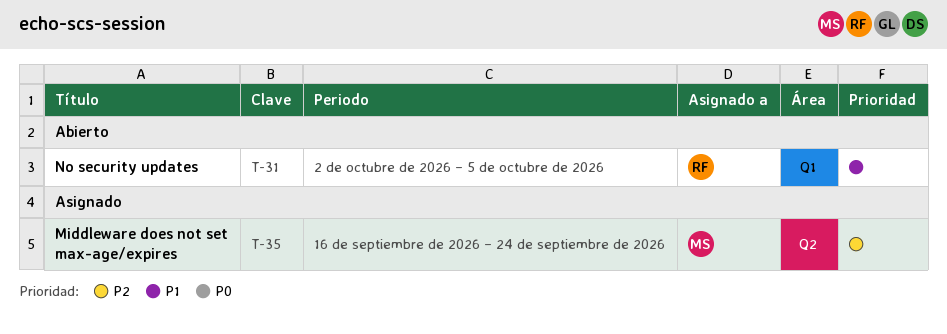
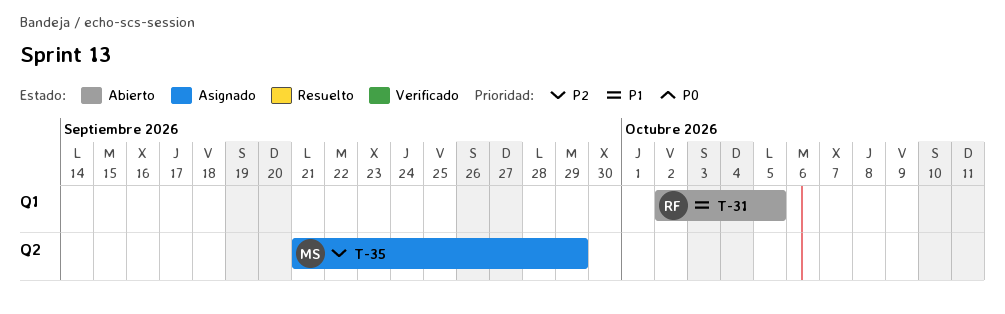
T-35, start: Sep 16 -> Sep 21
T-35, due: Sep 24 -> Sep 29

